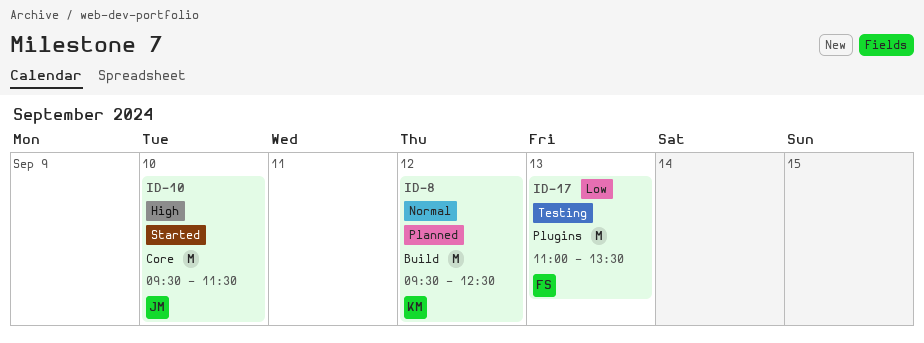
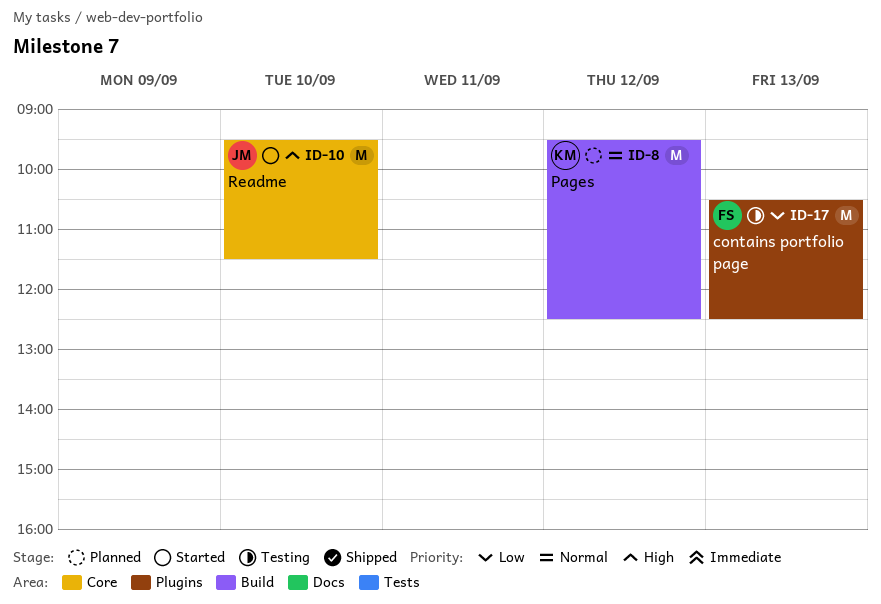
ID-17, begins: 11:00 -> 10:30
ID-17, ends: 13:30 -> 12:30

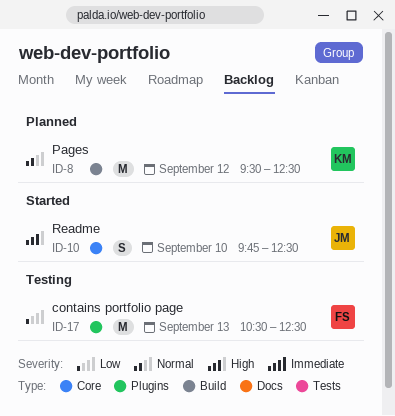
ID-10, estimate: M -> S
ID-10, begins: 09:30 -> 09:45
ID-10, ends: 11:30 -> 12:30

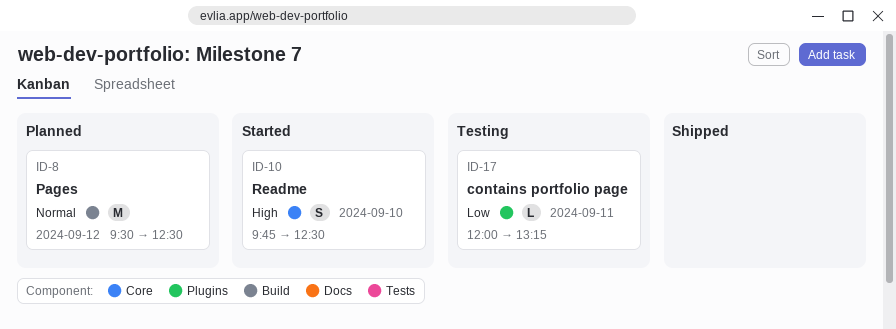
ID-17, estimate: M -> L
ID-17, day: Sep 13 -> Sep 11
ID-17, begins: 10:30 -> 12:00
ID-17, ends: 12:30 -> 13:15

